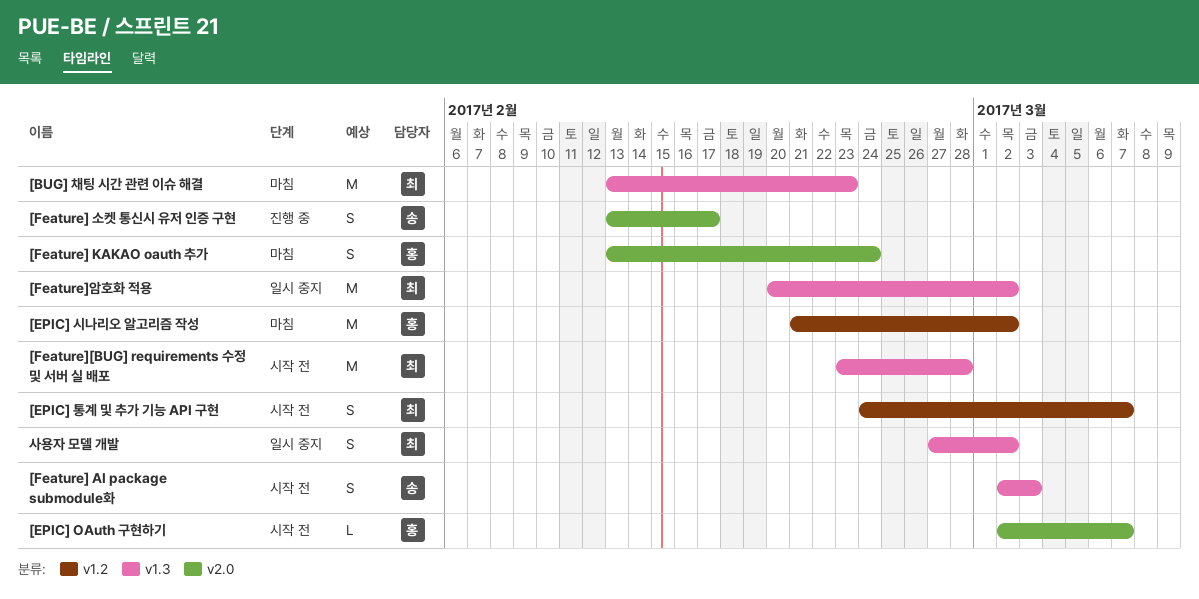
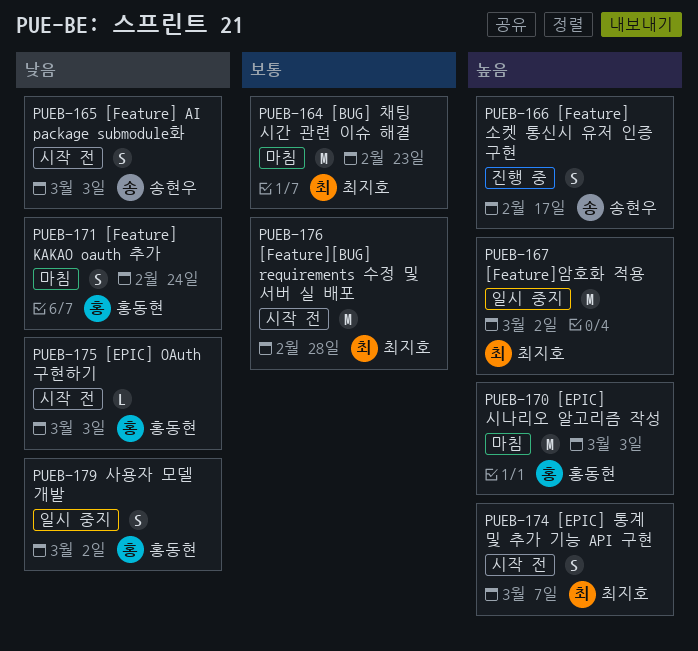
[EPIC] OAuth 구현하기, due: Mar 7 -> Mar 3
[EPIC] 시나리오 알고리즘 작성, due: Mar 2 -> Mar 3
사용자 모델 개발, owner: 최지호 -> 홍동현

